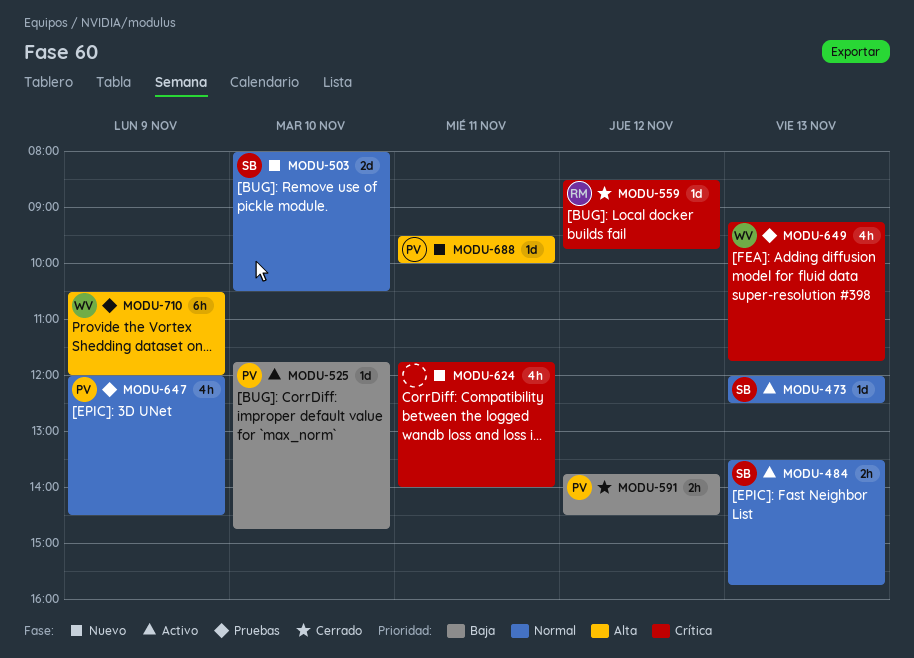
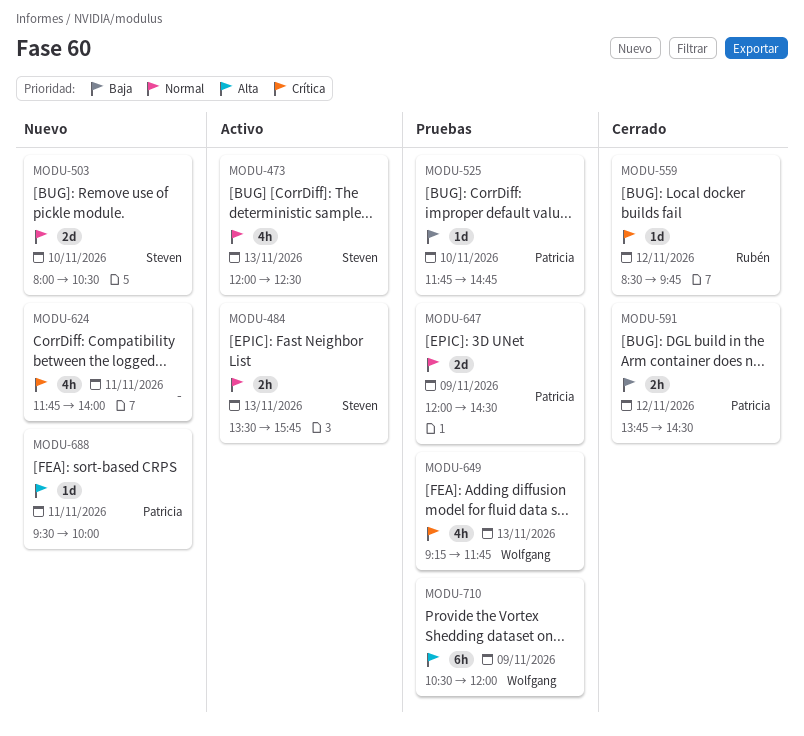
MODU-473, estimate: 1d -> 4h
MODU-525, status: Activo -> Pruebas
MODU-647, estimate: 4h -> 2d

